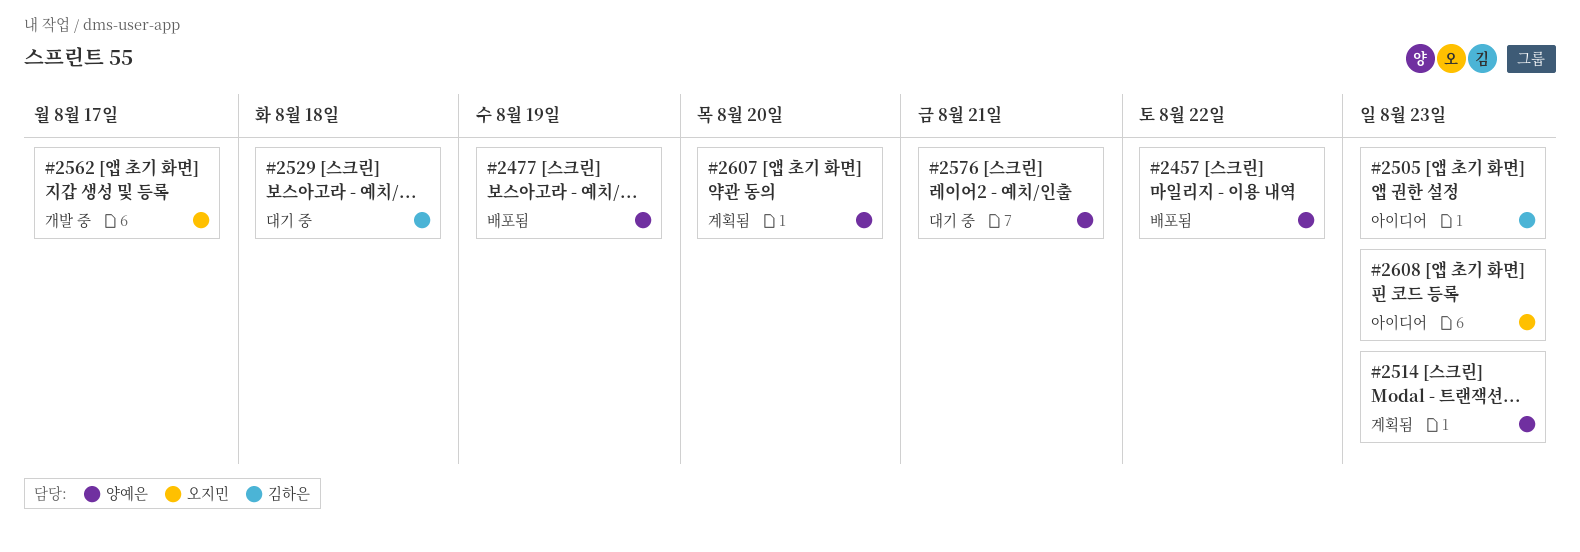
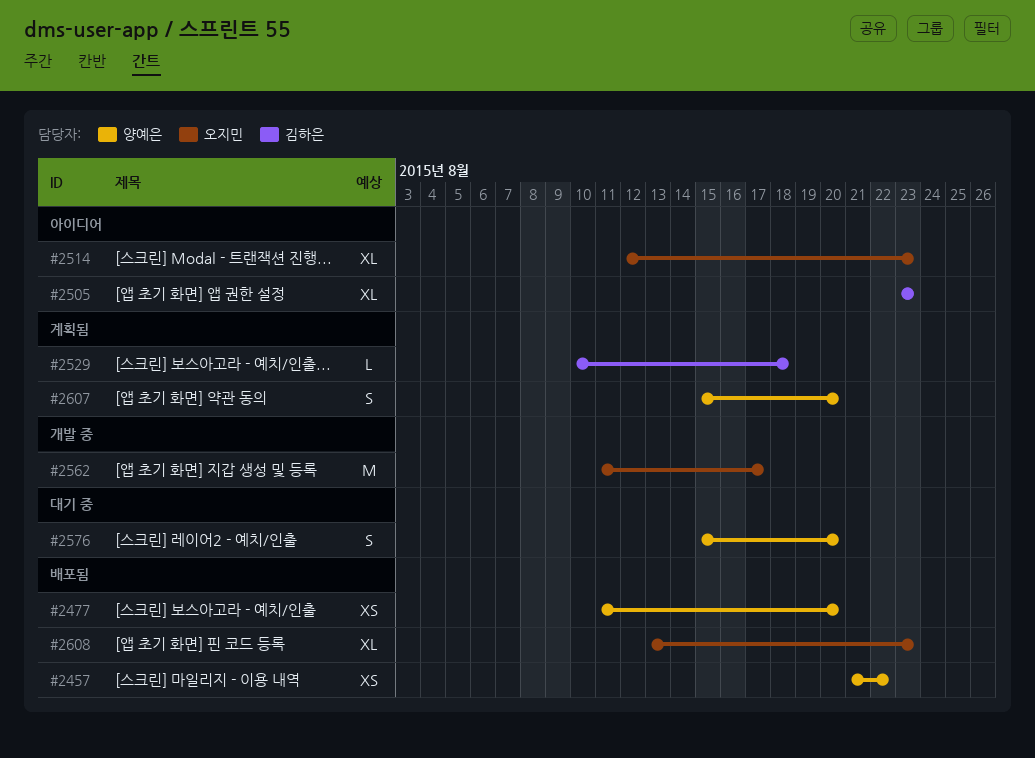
#2477, due: Aug 19 -> Aug 20
#2514, status: 계획됨 -> 아이디어
#2514, owner: 양예은 -> 오지민
#2529, status: 대기 중 -> 계획됨
#2576, due: Aug 21 -> Aug 20
#2608, status: 아이디어 -> 배포됨

